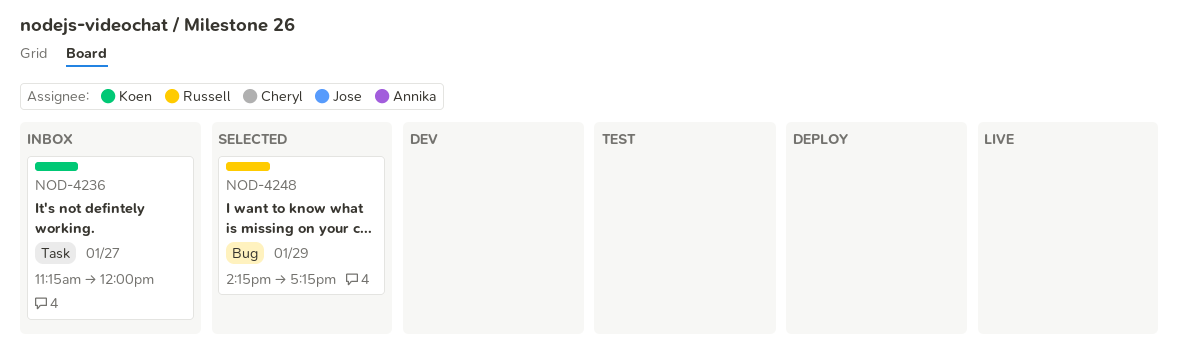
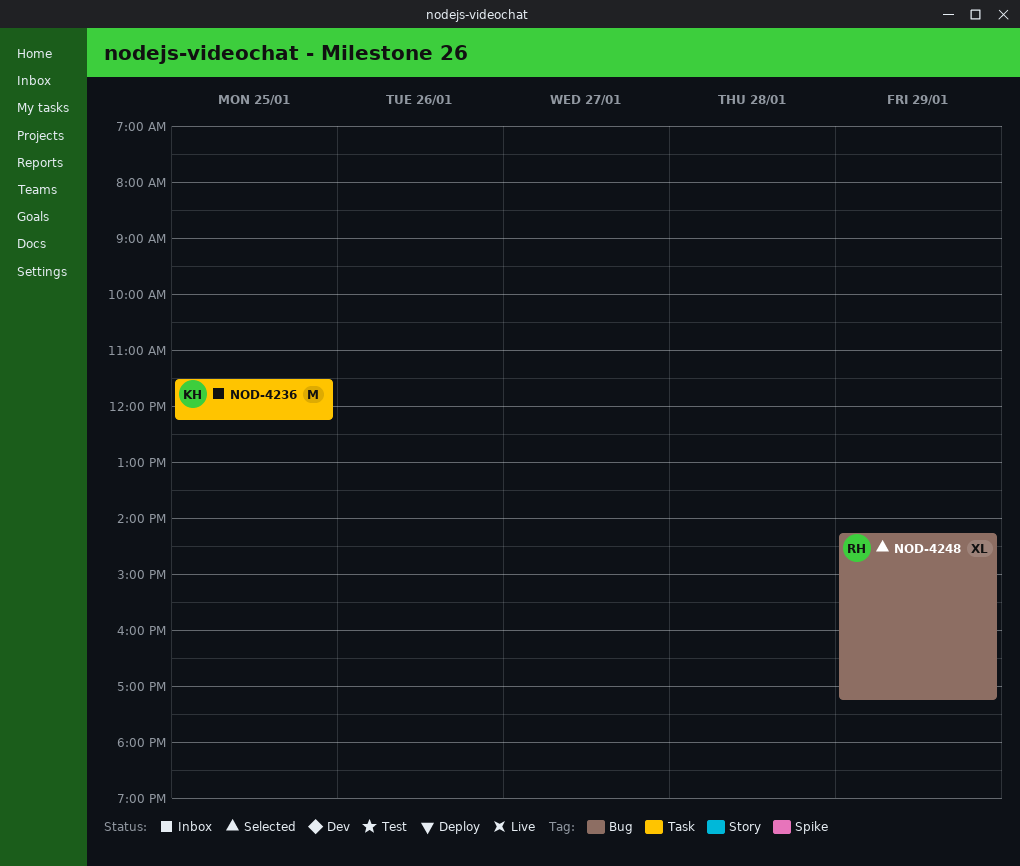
NOD-4236, day: Jan 27 -> Jan 25
NOD-4236, begins: 11:15 -> 11:30
NOD-4236, ends: 12:00 -> 12:15

